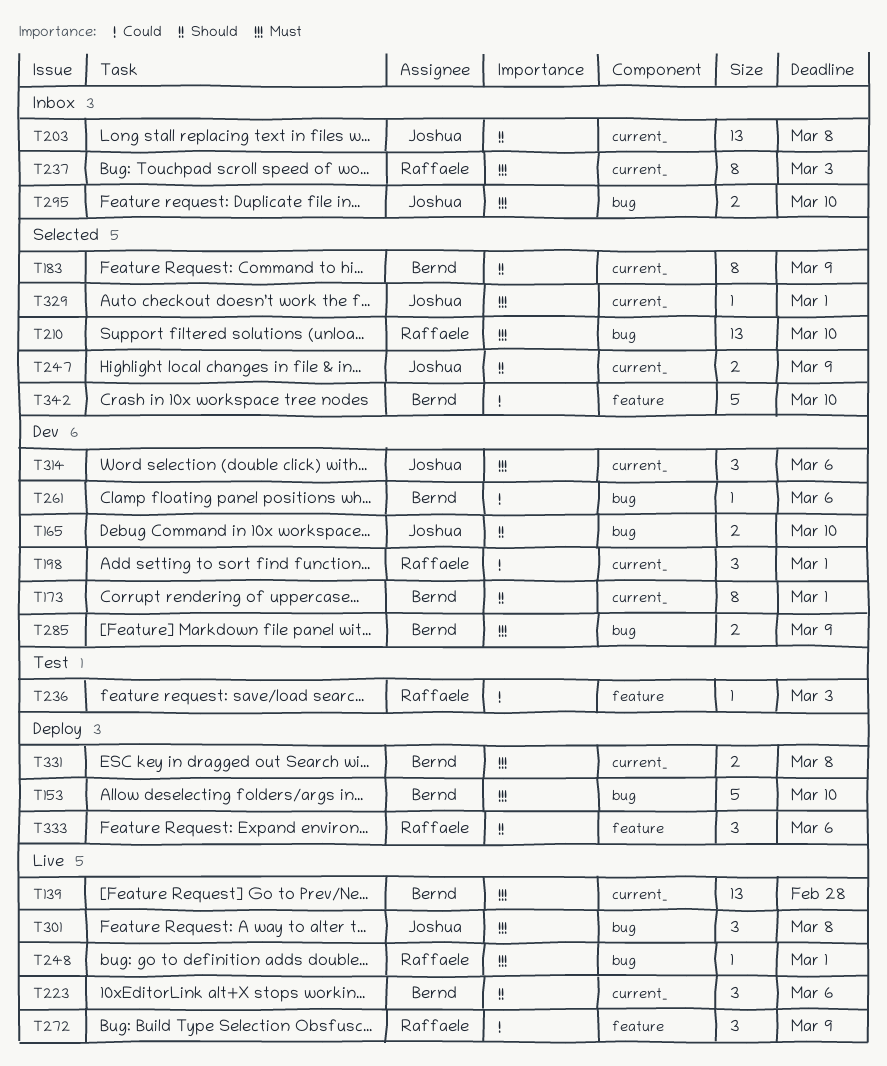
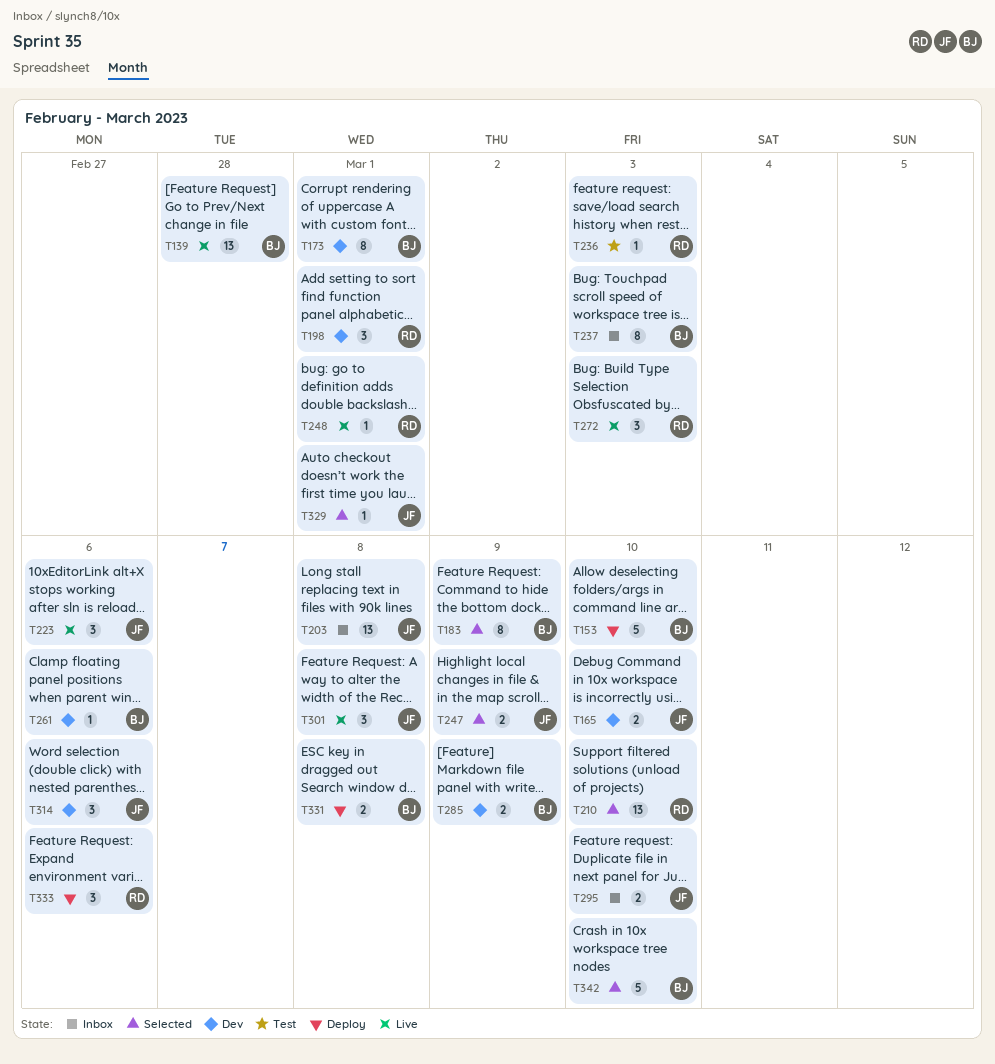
T223, owner: Bernd -> Joshua
T237, owner: Raffaele -> Bernd
T272, due: Mar 9 -> Mar 3

